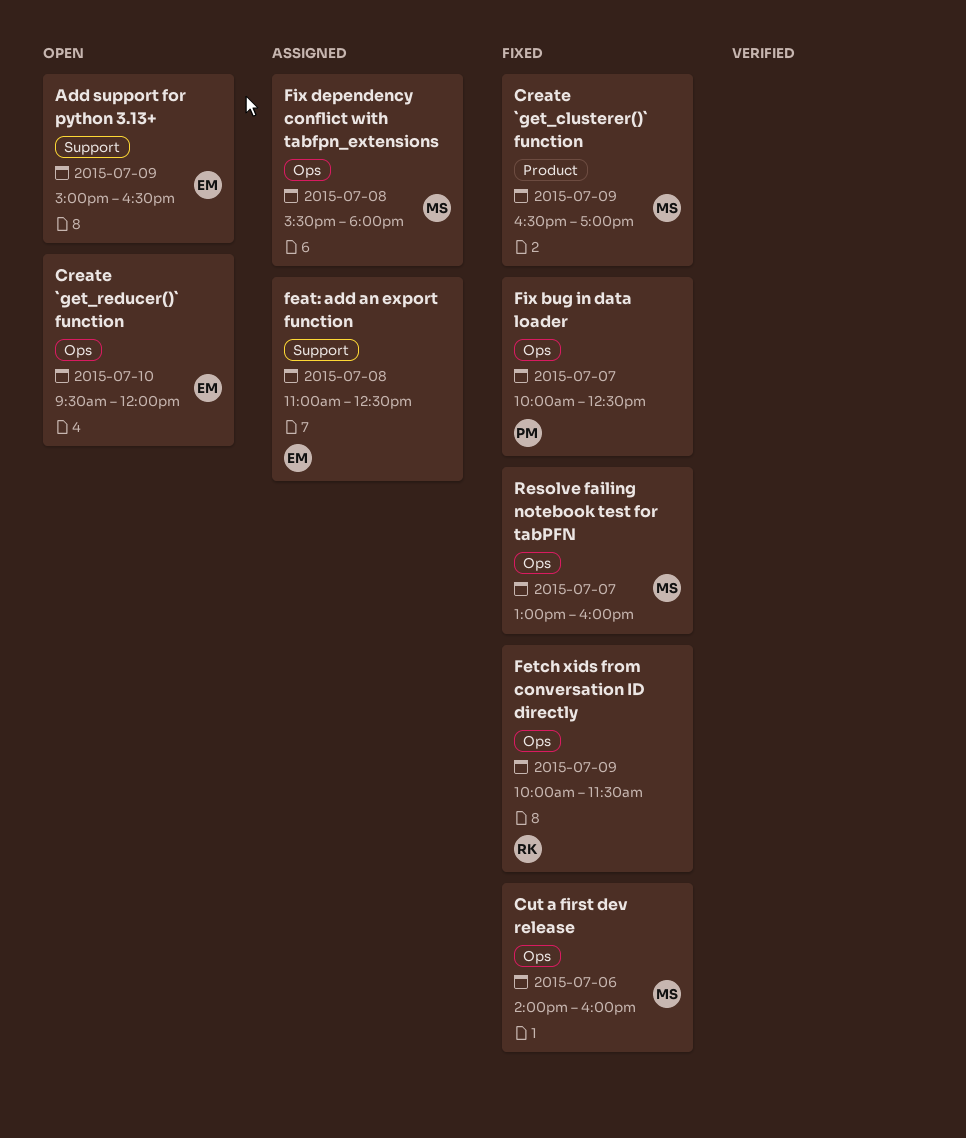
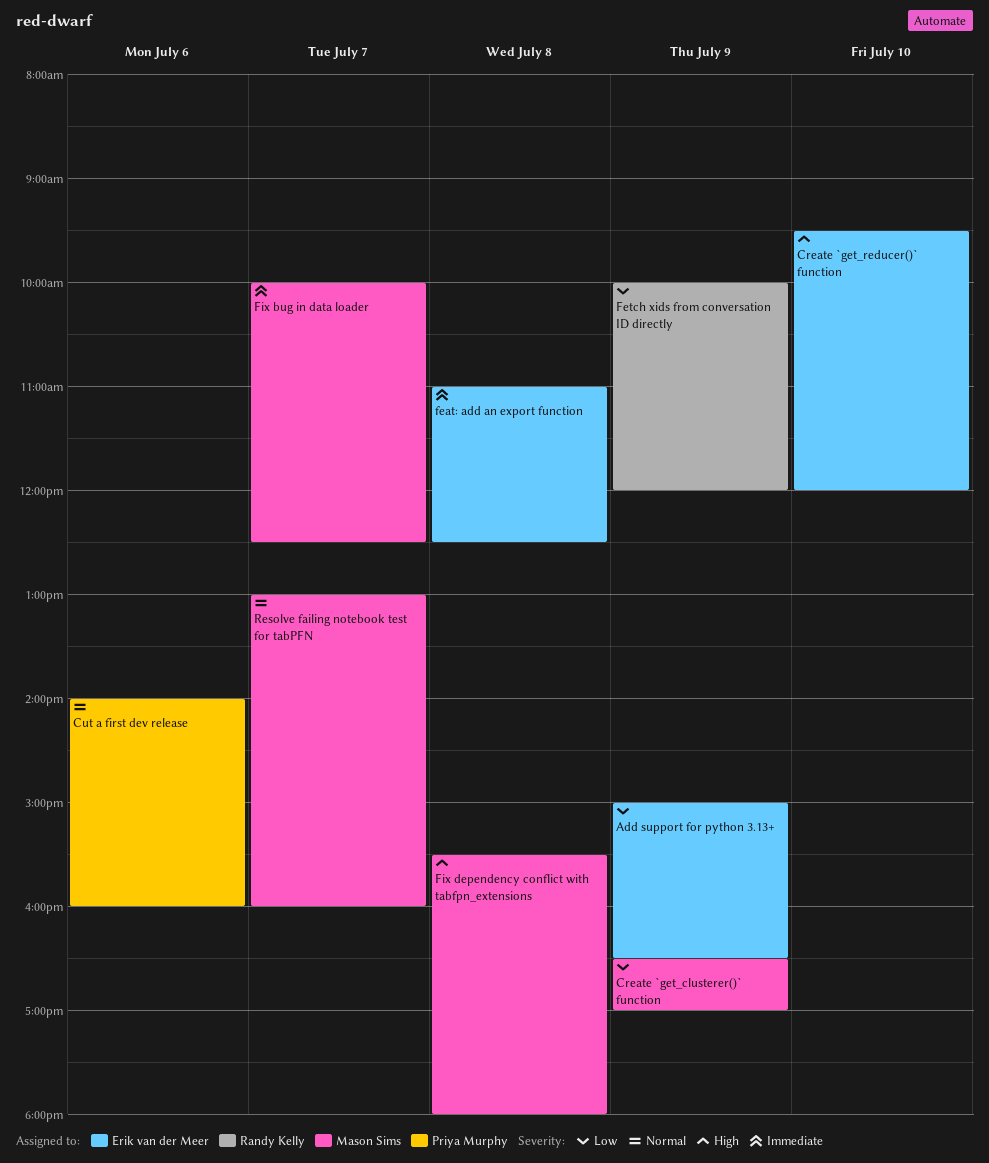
Cut a first dev release, owner: Mason Sims -> Priya Murphy
Fetch xids from conversation ID directly, ends: 11:30 -> 12:00
Fix bug in data loader, owner: Priya Murphy -> Mason Sims

